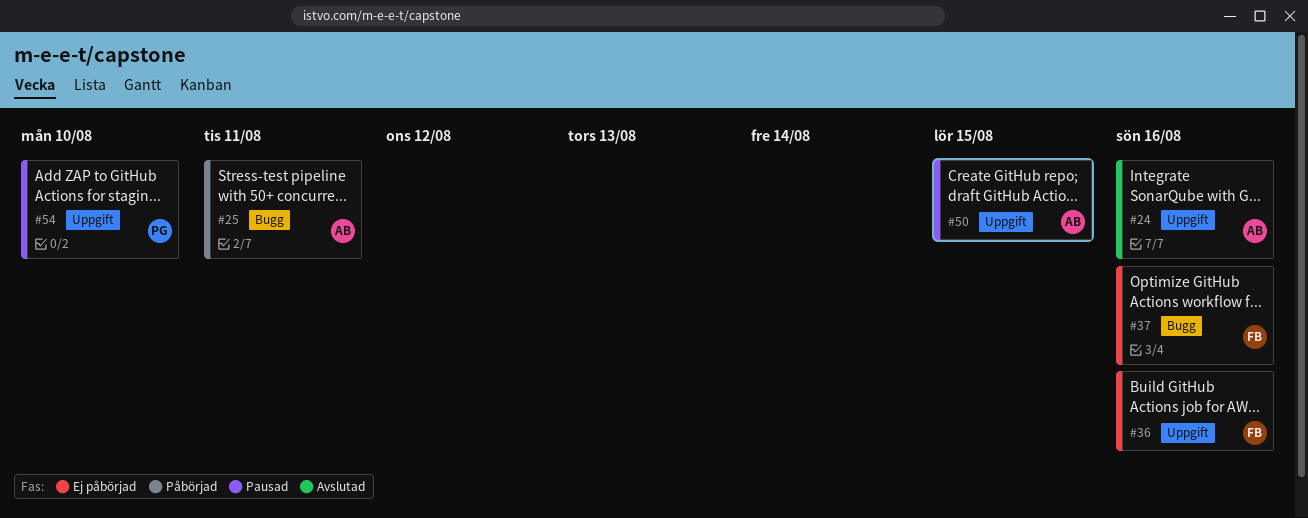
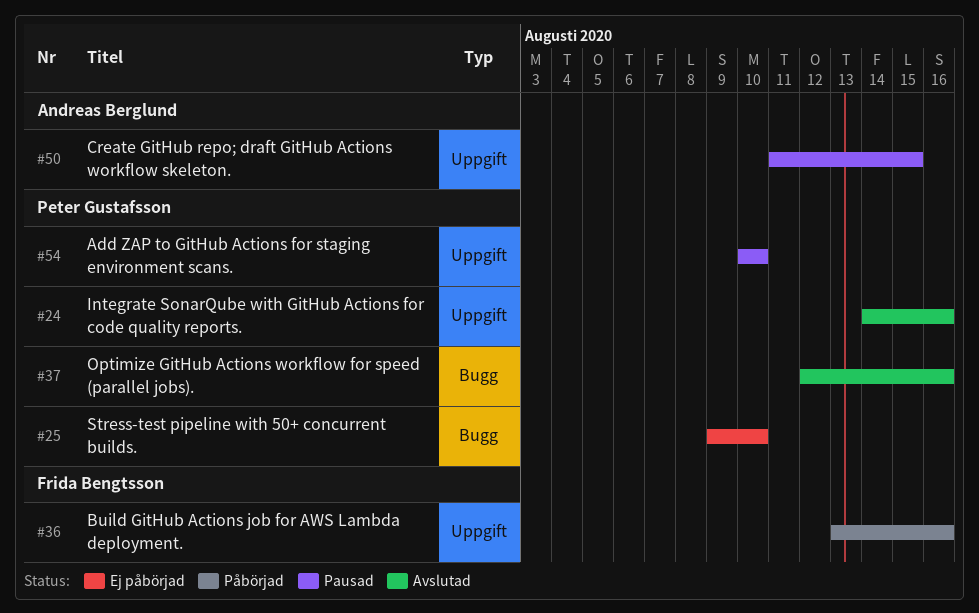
#24, owner: Andreas Berglund -> Peter Gustafsson
#25, status: Påbörjad -> Ej påbörjad
#25, owner: Andreas Berglund -> Peter Gustafsson
#25, due: Aug 11 -> Aug 10
#36, status: Ej påbörjad -> Påbörjad
#37, status: Ej påbörjad -> Avslutad
#37, owner: Frida Bengtsson -> Peter Gustafsson

